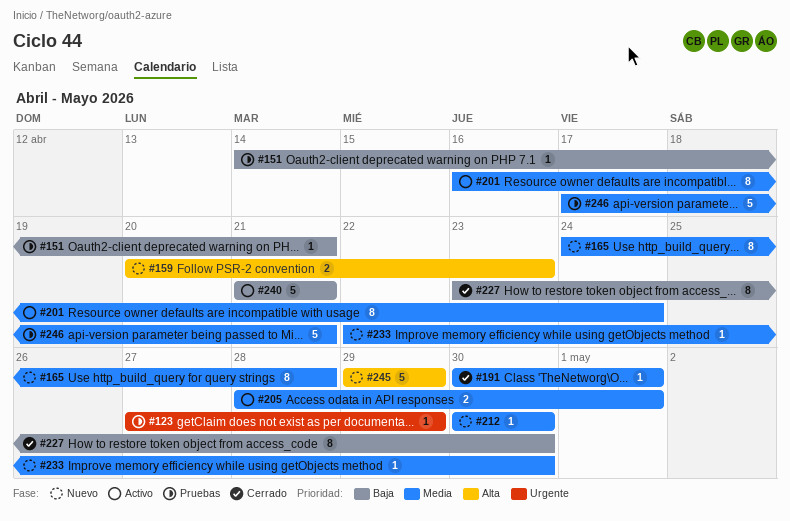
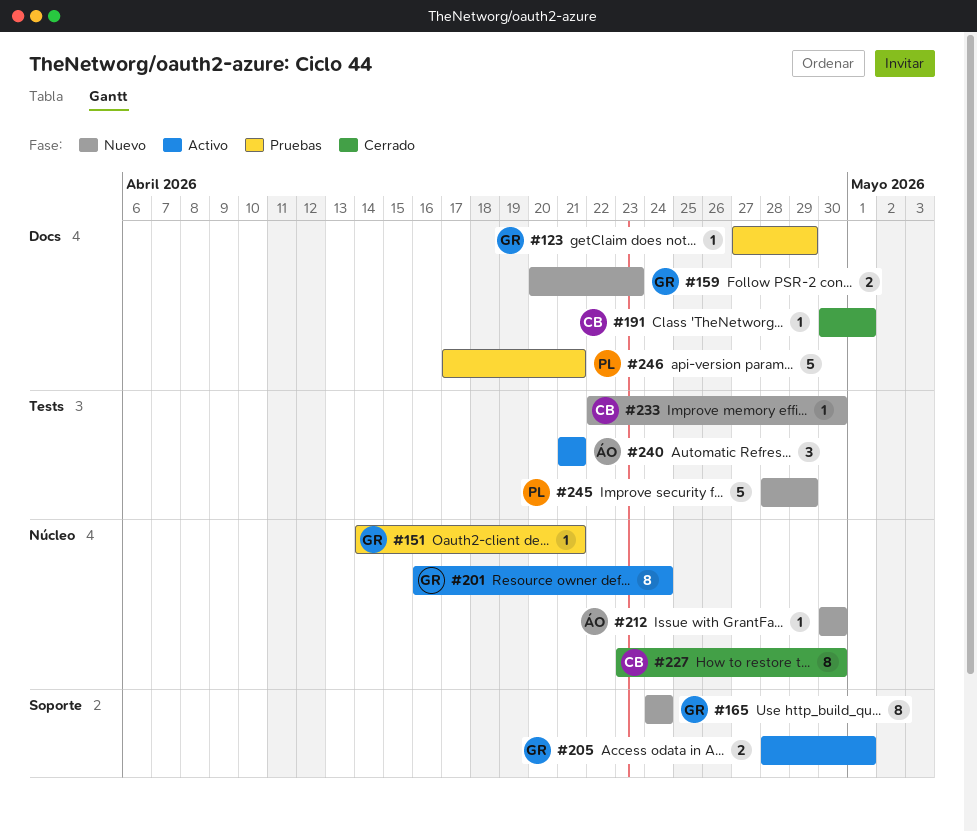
#165, due: Apr 28 -> Apr 24
#240, estimate: 5 -> 3
#245, start: Apr 29 -> Apr 28

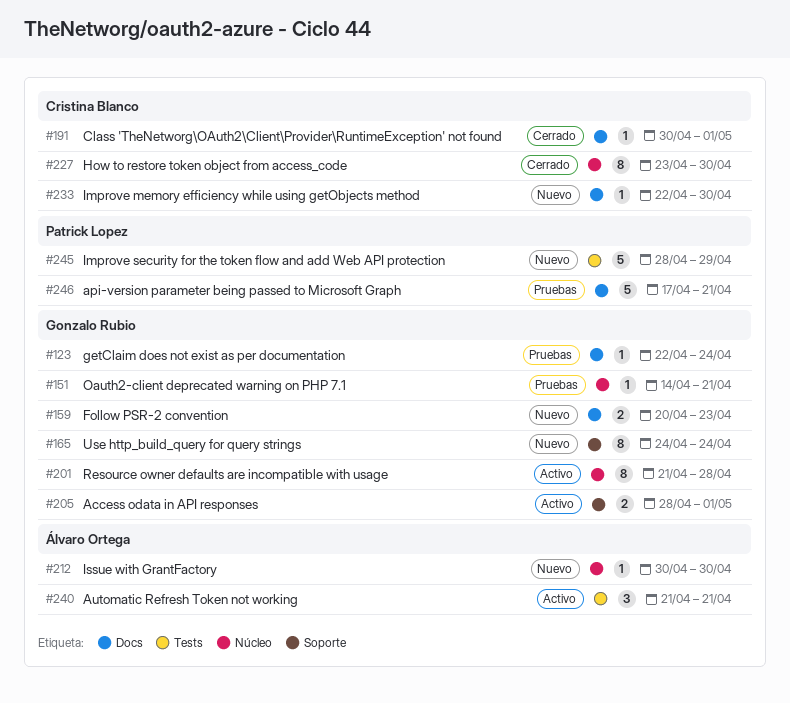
#123, start: Apr 27 -> Apr 22
#123, due: Apr 29 -> Apr 24
#201, start: Apr 16 -> Apr 21
#201, due: Apr 24 -> Apr 28
#233, label: Tests -> Docs

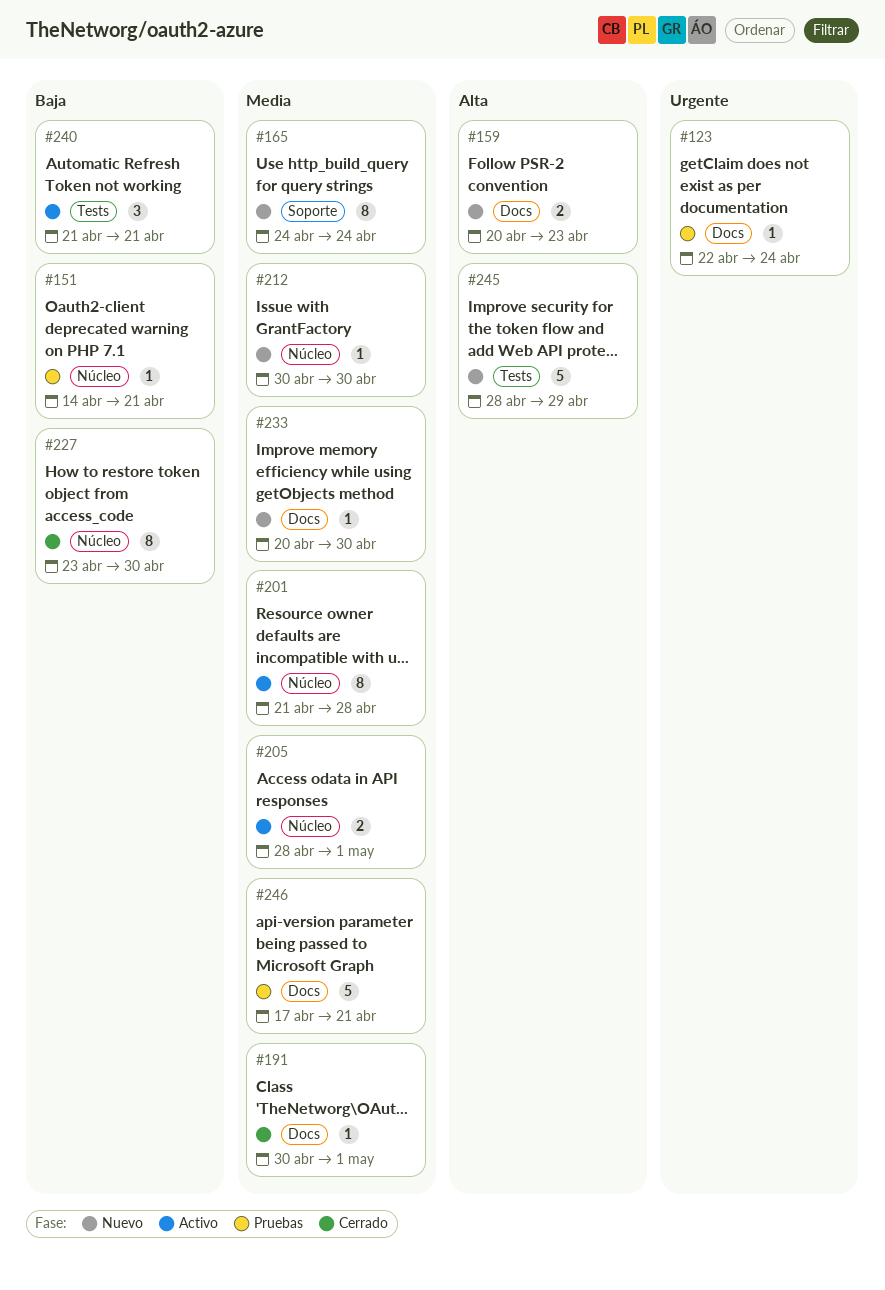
#205, label: Soporte -> Núcleo
#233, start: Apr 22 -> Apr 20

